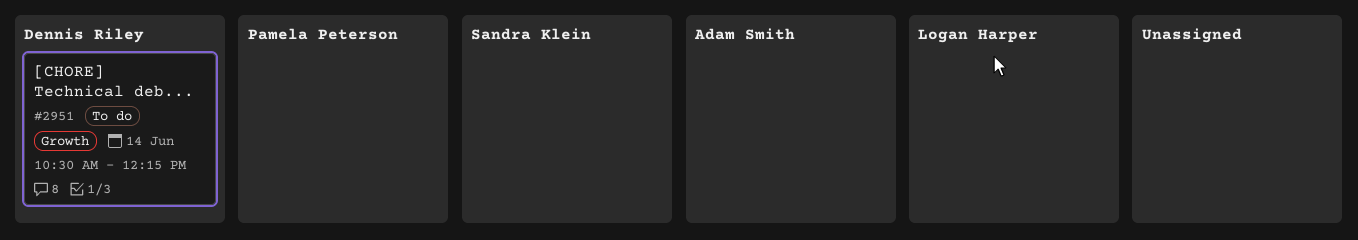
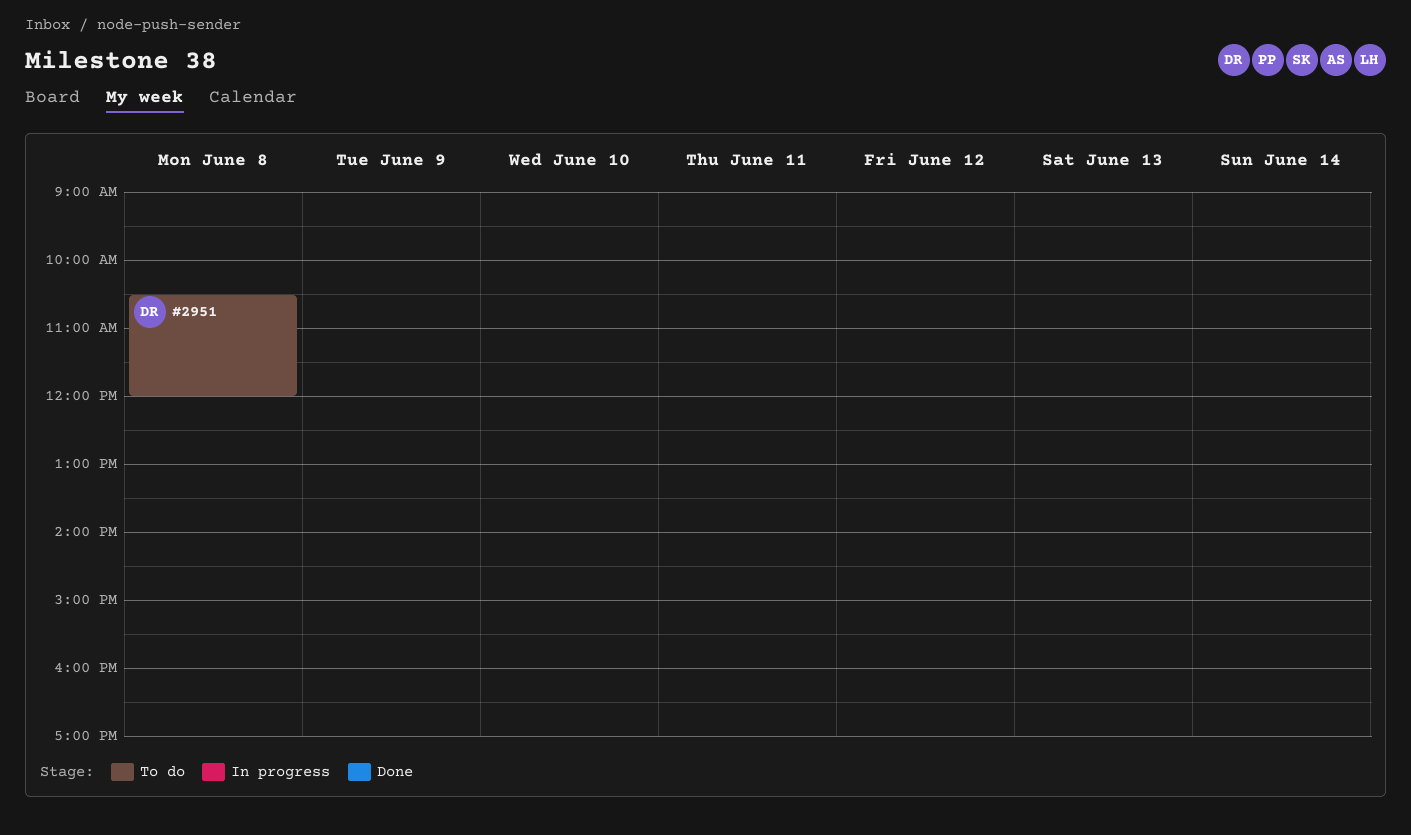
#2951, day: Jun 14 -> Jun 8
#2951, ends: 12:15 -> 12:00

